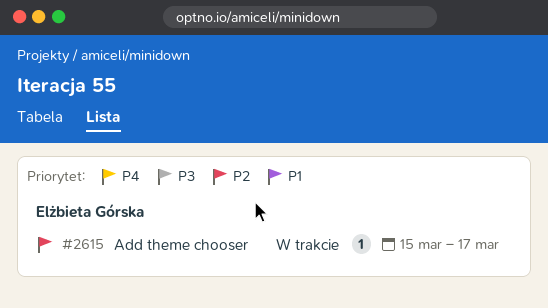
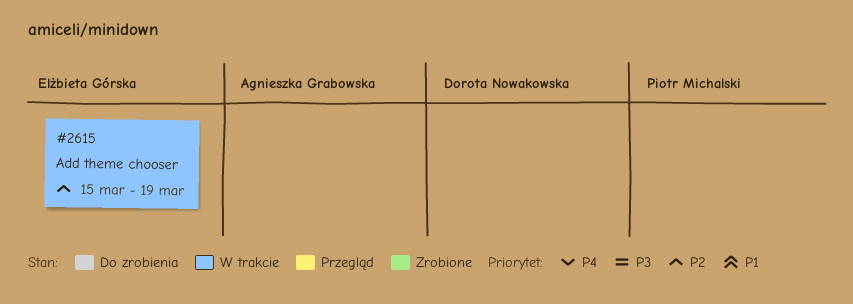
#2615, due: Mar 17 -> Mar 19

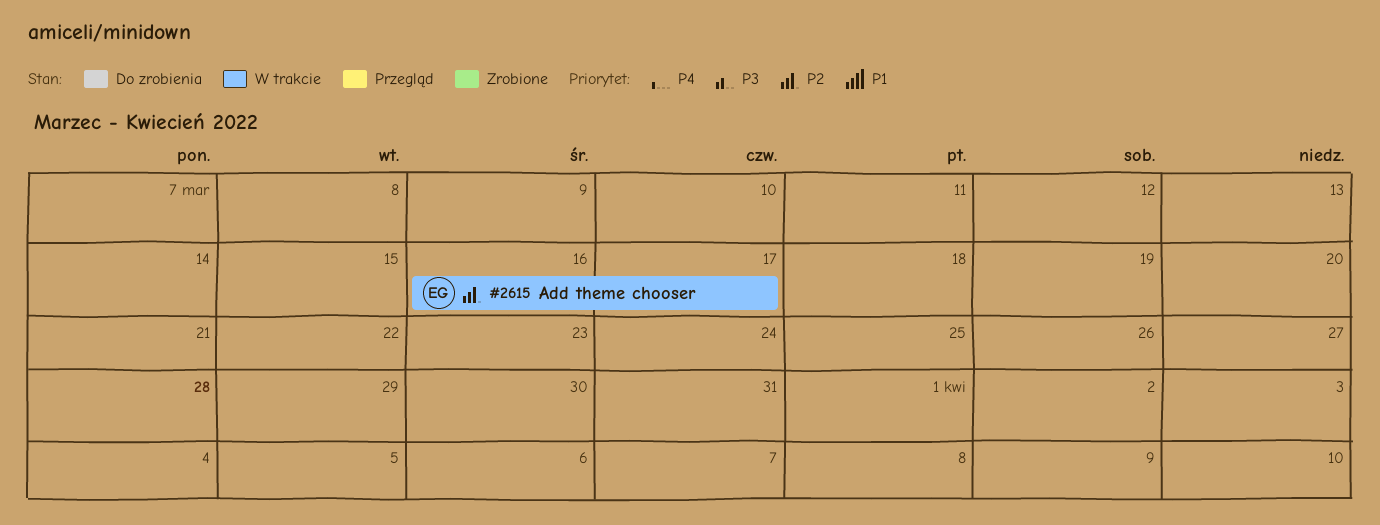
#2615, start: Mar 15 -> Mar 16
#2615, due: Mar 19 -> Mar 17

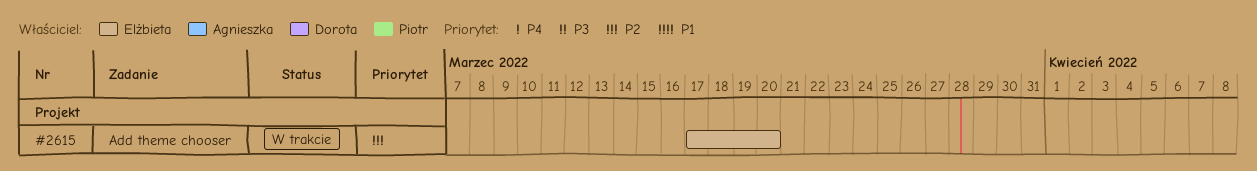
#2615, start: Mar 16 -> Mar 17
#2615, due: Mar 17 -> Mar 20

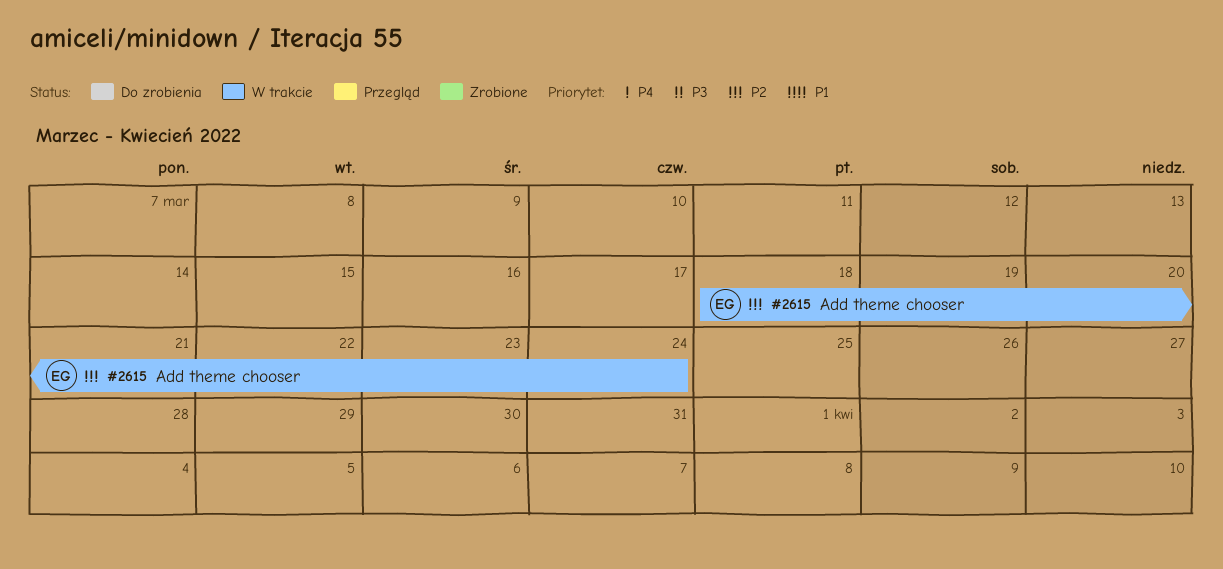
#2615, start: Mar 17 -> Mar 18
#2615, due: Mar 20 -> Mar 24

